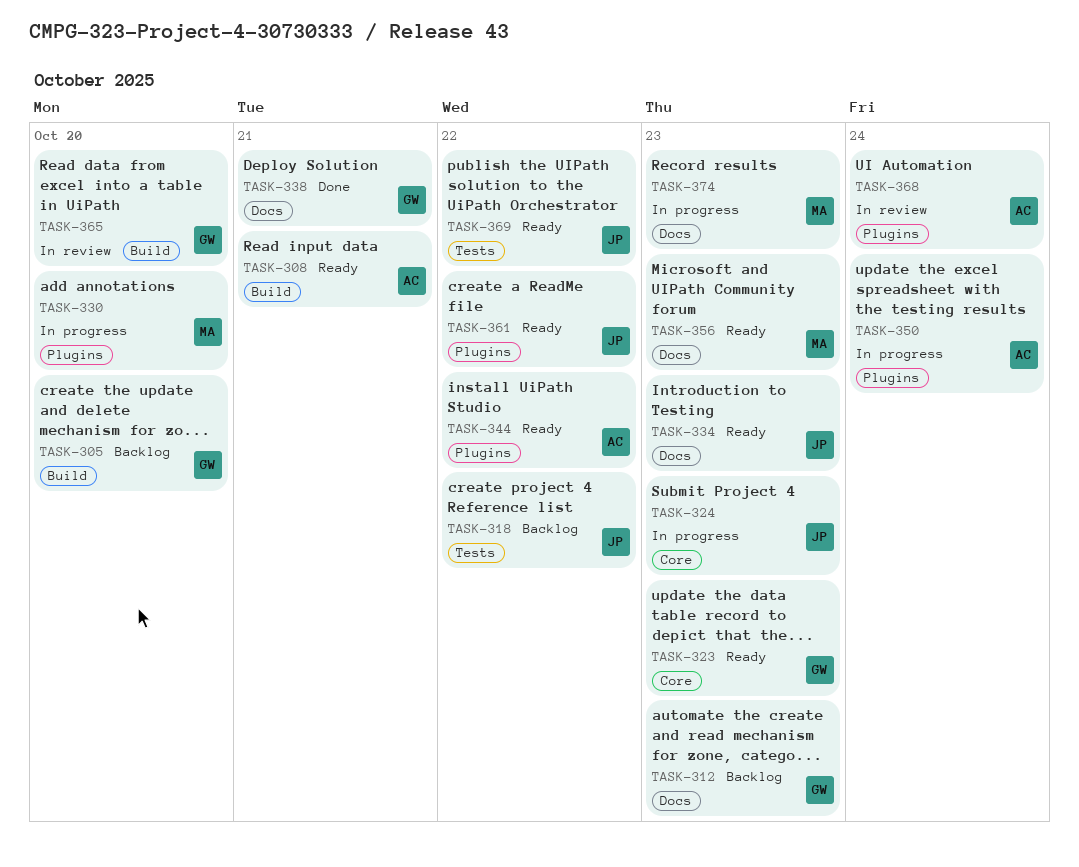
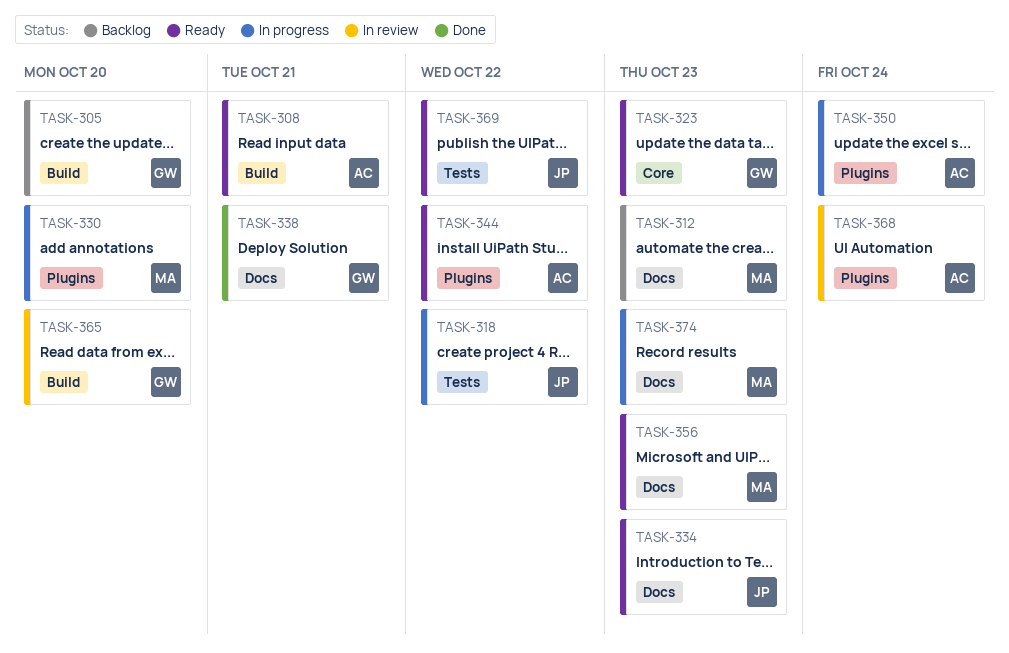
TASK-312, owner: GW -> MA
TASK-318, status: Backlog -> In progress
TASK-324: present -> none
TASK-361: present -> none

